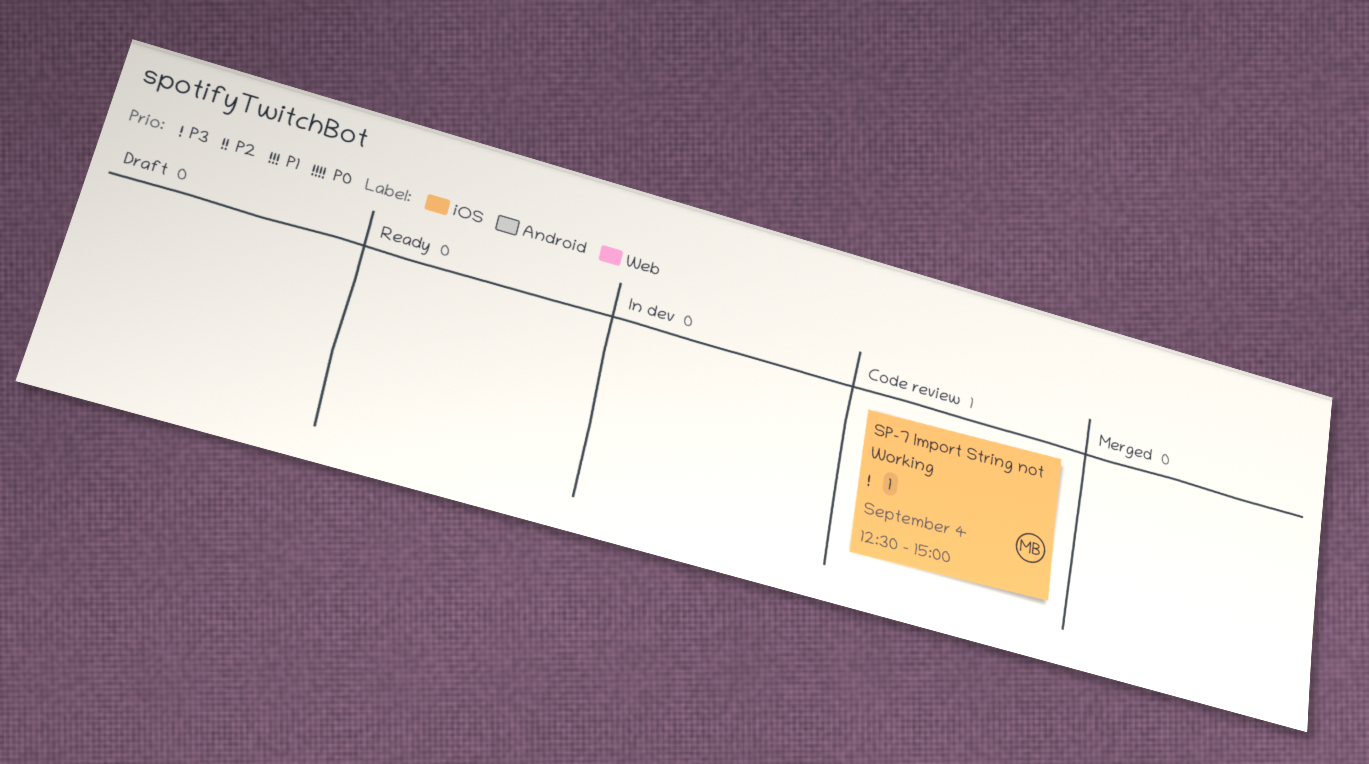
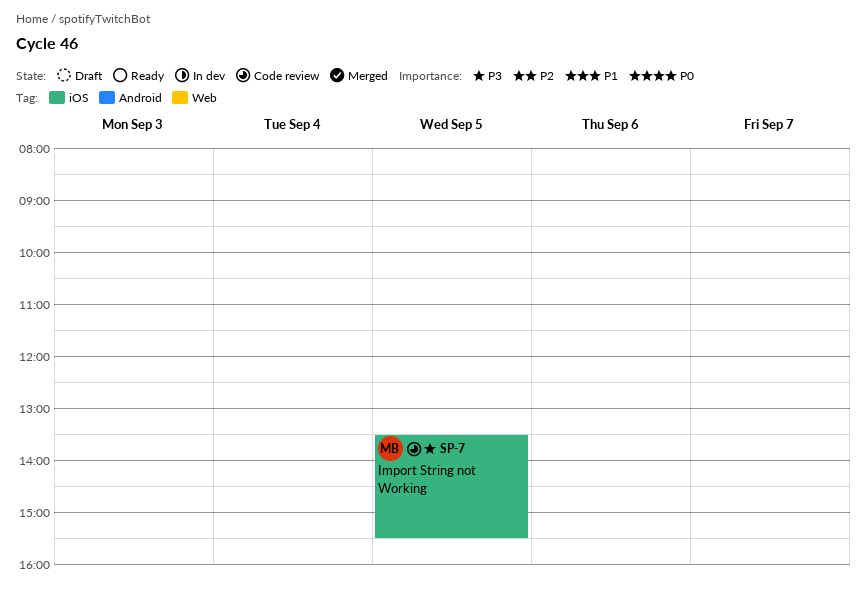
SP-7, day: Sep 4 -> Sep 5
SP-7, begins: 12:30 -> 13:30
SP-7, ends: 15:00 -> 15:30

